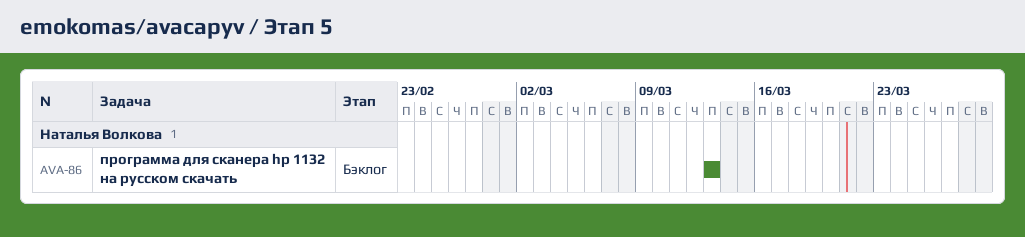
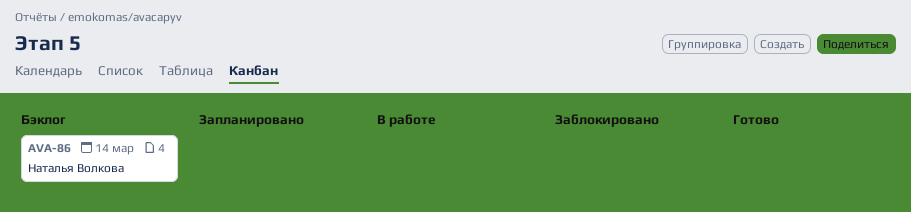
AVA-86, due: Mar 13 -> Mar 14

